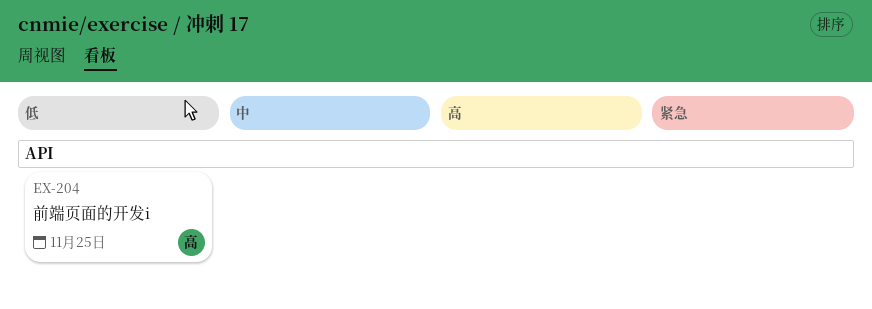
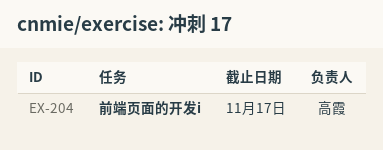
EX-204, due: Nov 25 -> Nov 17

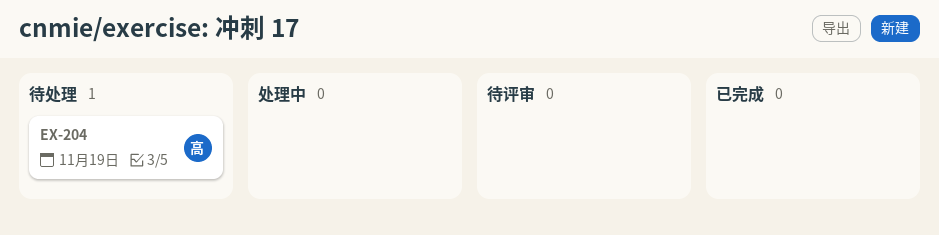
EX-204, due: Nov 17 -> Nov 19

